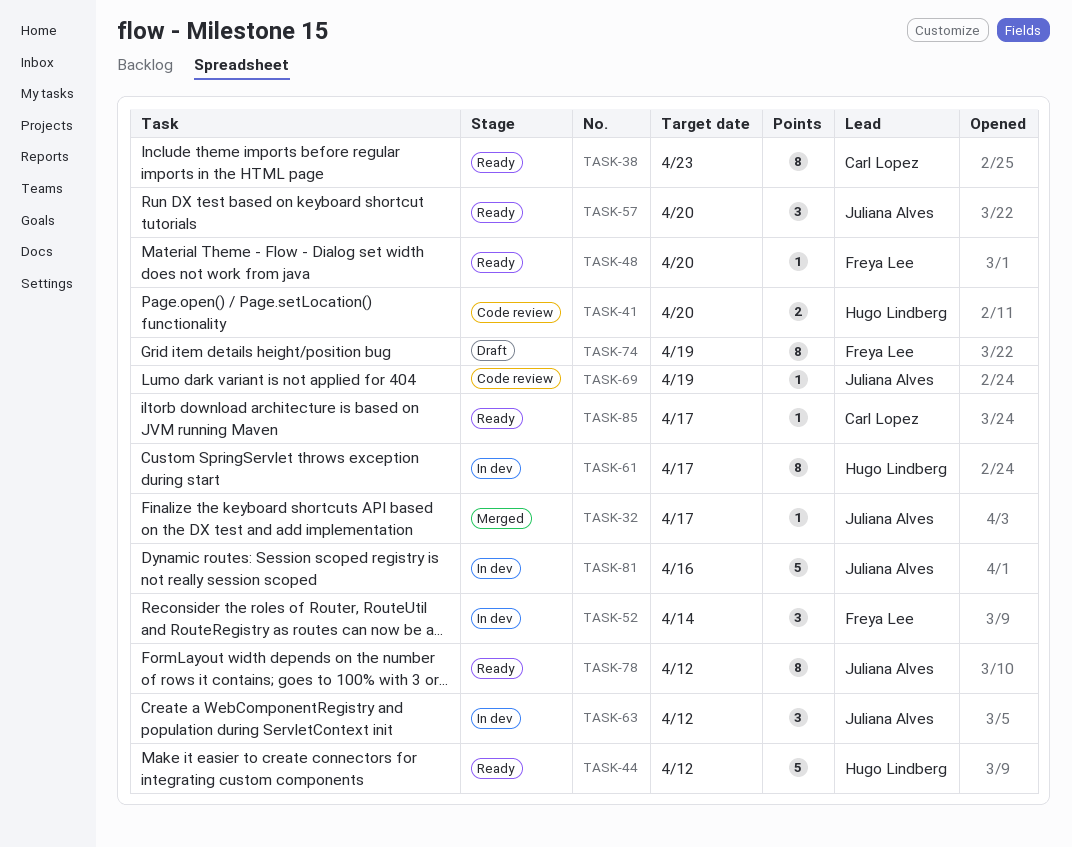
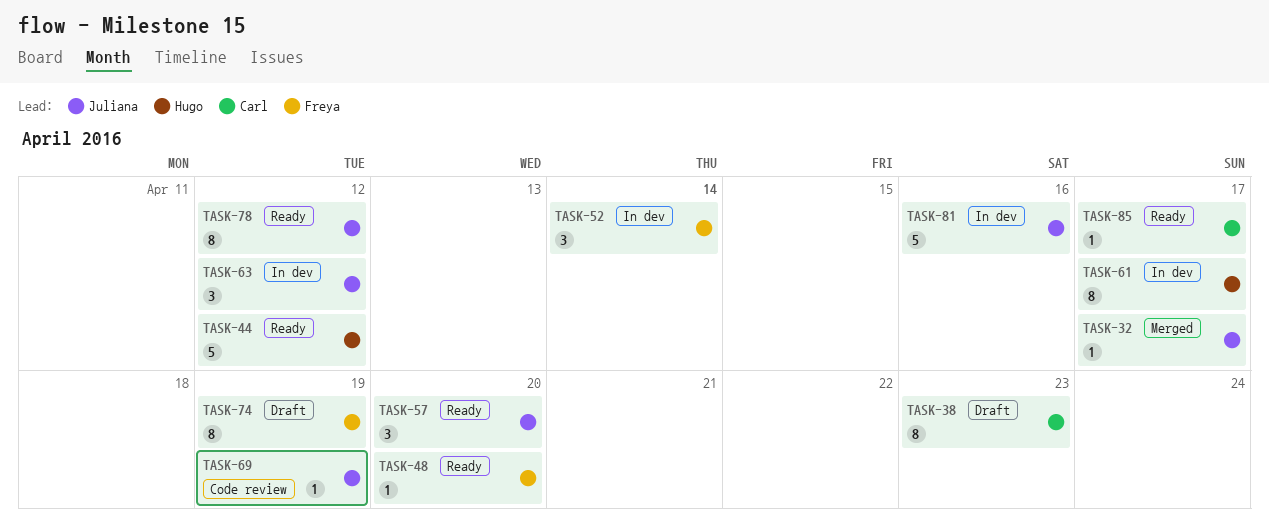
TASK-38, status: Ready -> Draft
TASK-41: present -> none

